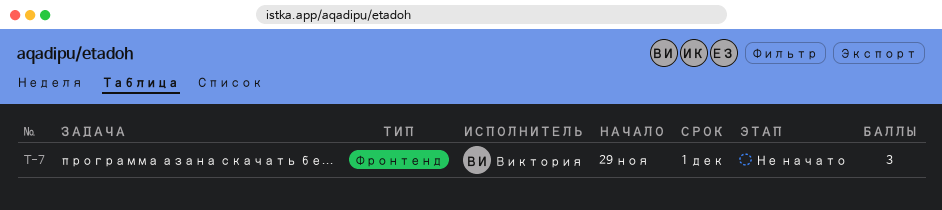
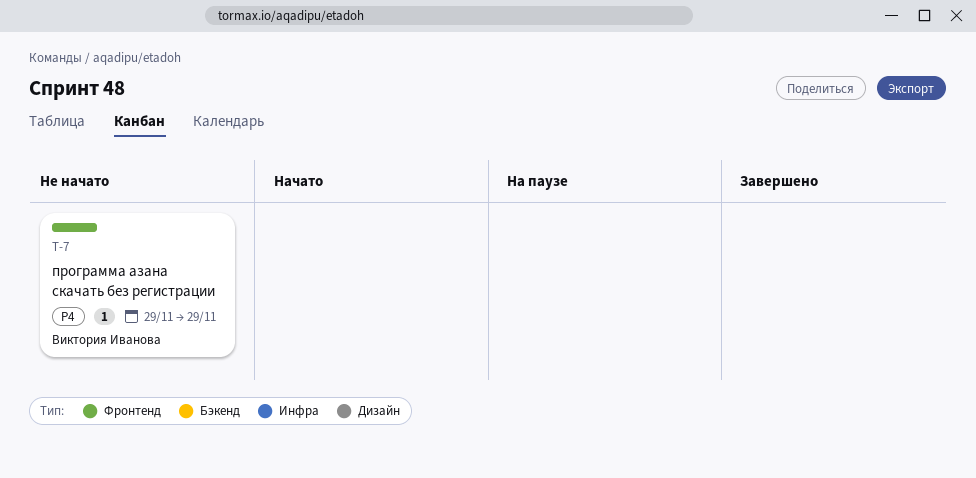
T-7, estimate: 3 -> 1
T-7, due: Dec 1 -> Nov 29

